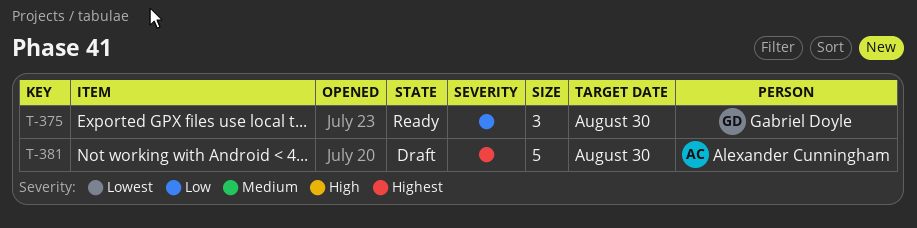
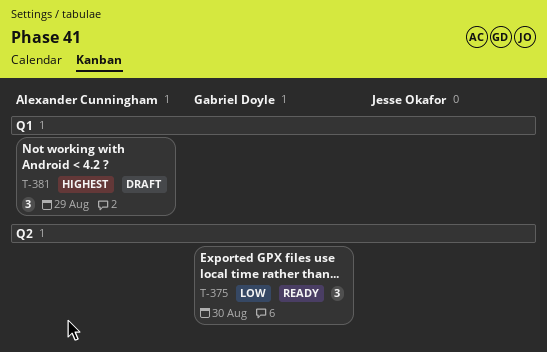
T-381, estimate: 5 -> 3
T-381, due: Aug 30 -> Aug 29

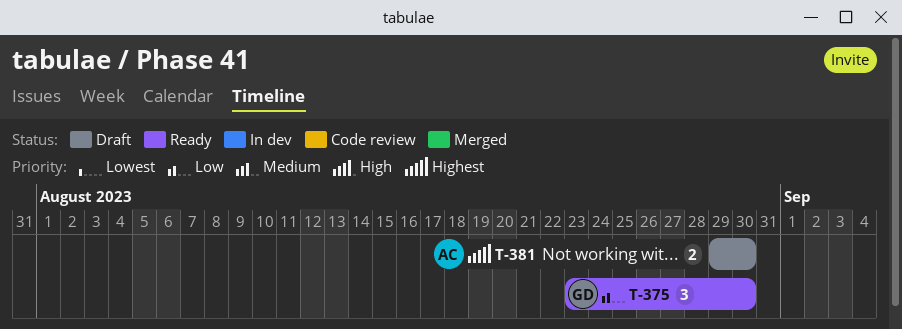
T-381, estimate: 3 -> 2
T-381, due: Aug 29 -> Aug 30

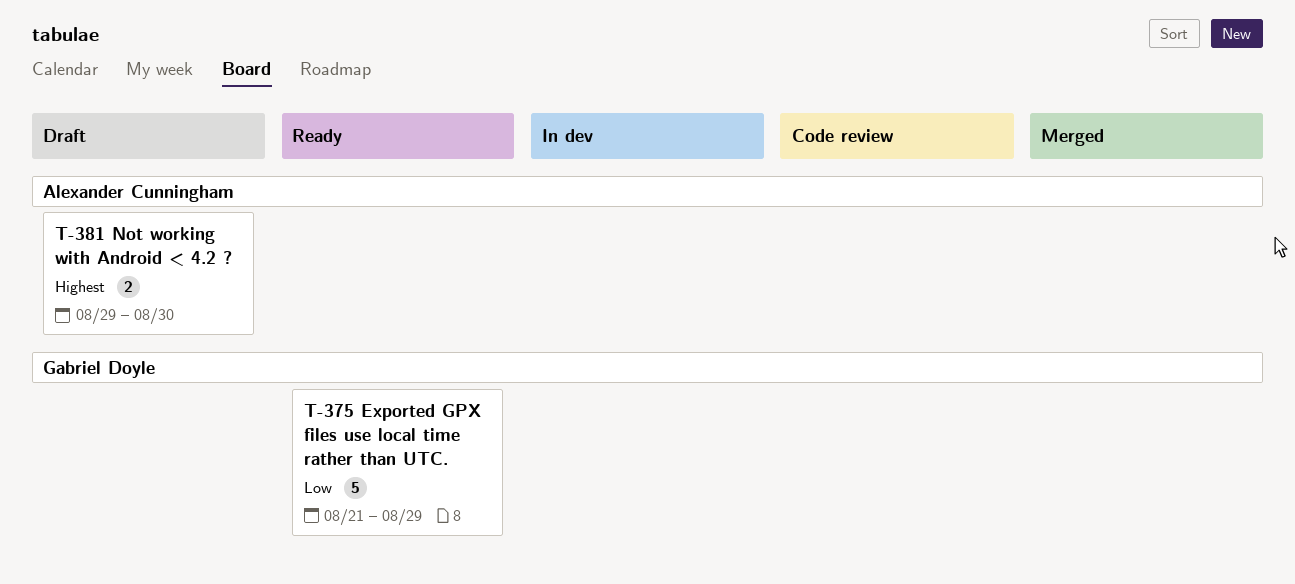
T-375, estimate: 3 -> 5
T-375, start: Aug 23 -> Aug 21
T-375, due: Aug 30 -> Aug 29

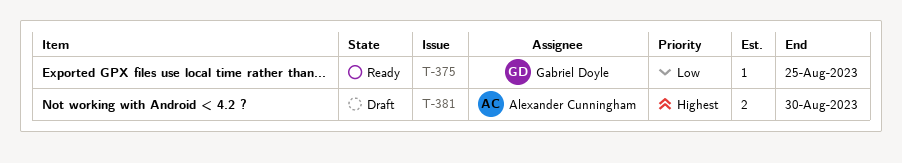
T-375, estimate: 5 -> 1
T-375, due: Aug 29 -> Aug 25

